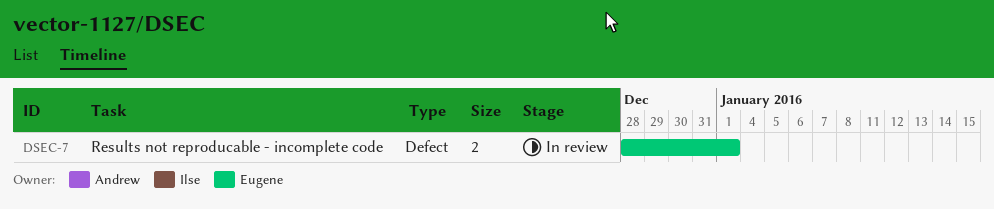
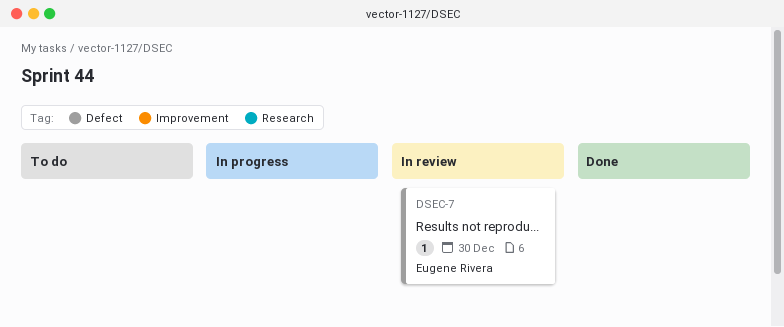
DSEC-7, estimate: 2 -> 1
DSEC-7, due: Jan 1 -> Dec 30

